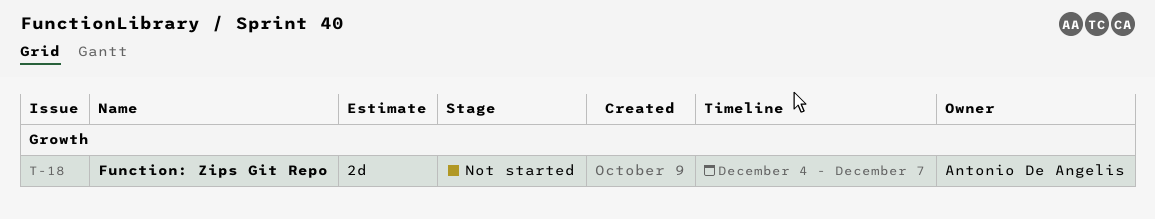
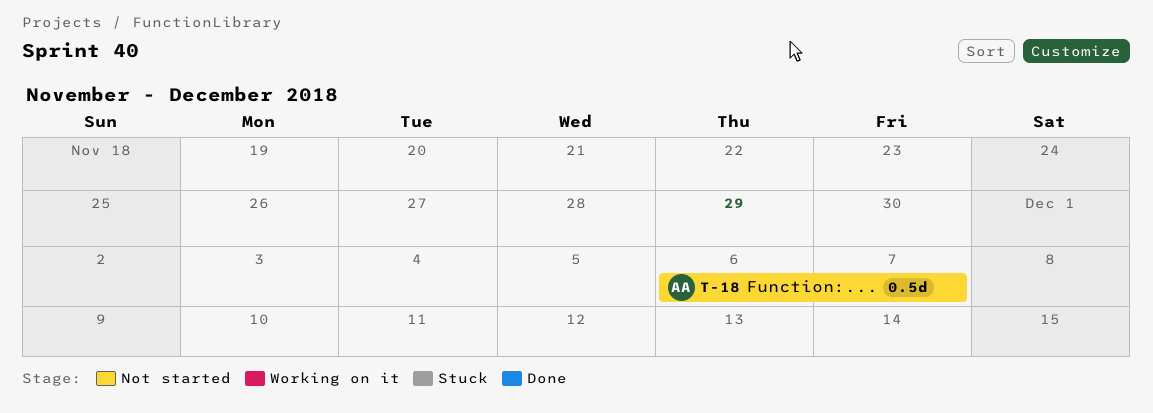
T-18, estimate: 2d -> 0.5d
T-18, start: Dec 4 -> Dec 6

